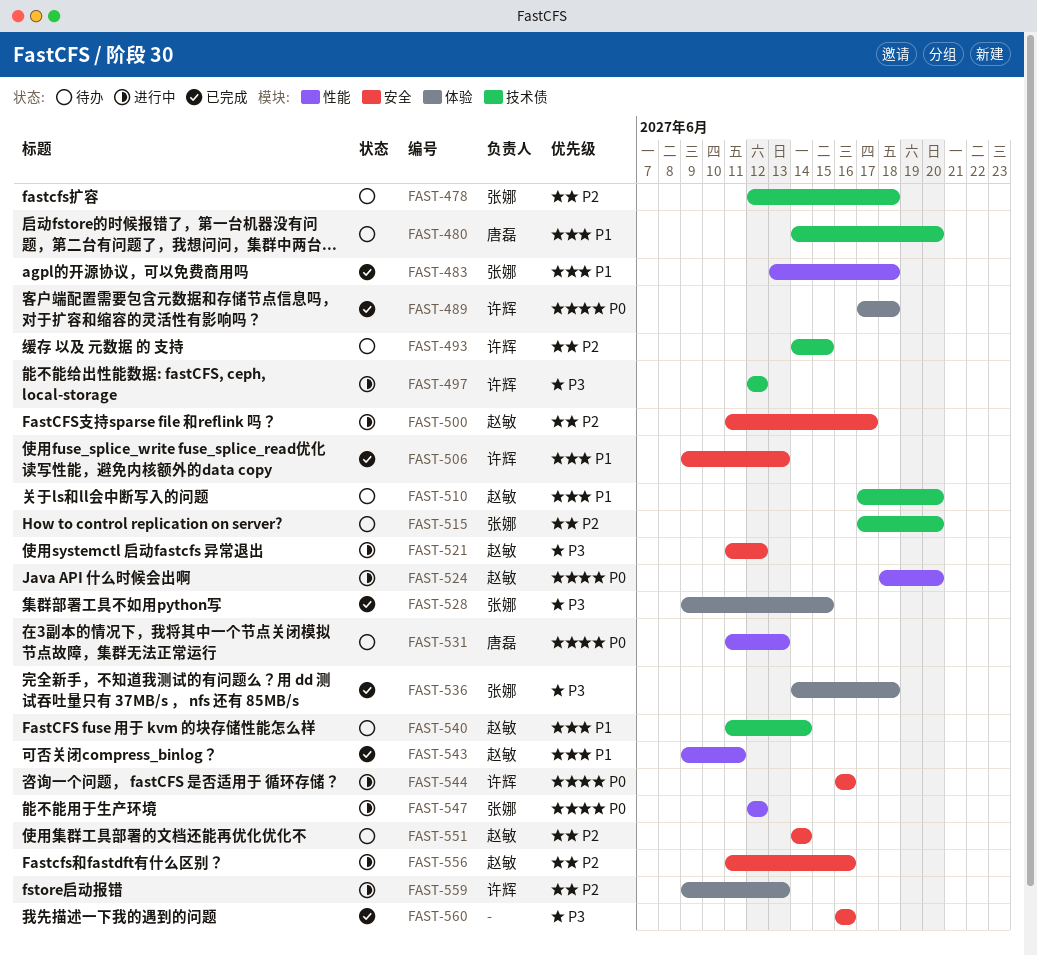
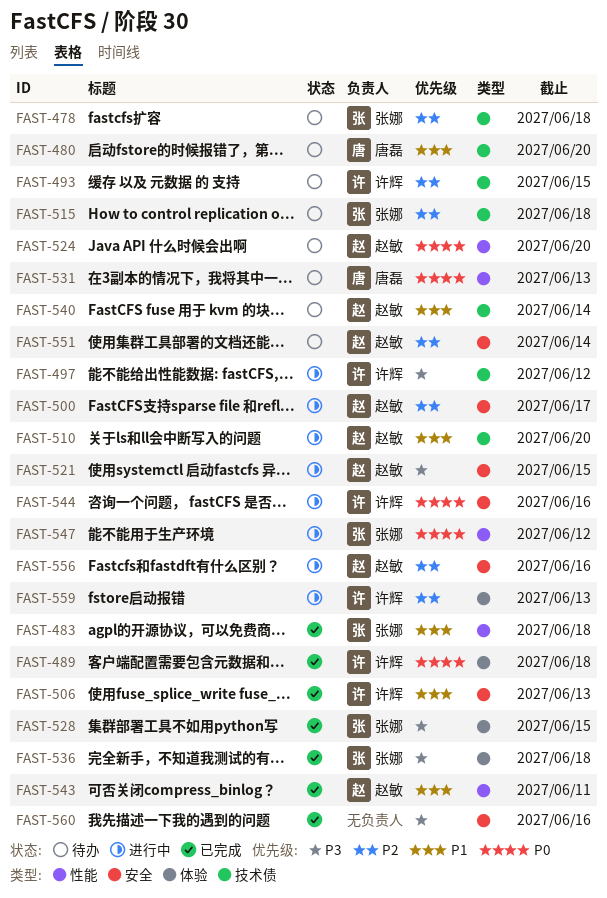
FAST-510, status: 待办 -> 进行中
FAST-515, due: Jun 20 -> Jun 18
FAST-521, due: Jun 12 -> Jun 15
FAST-524, status: 进行中 -> 待办

